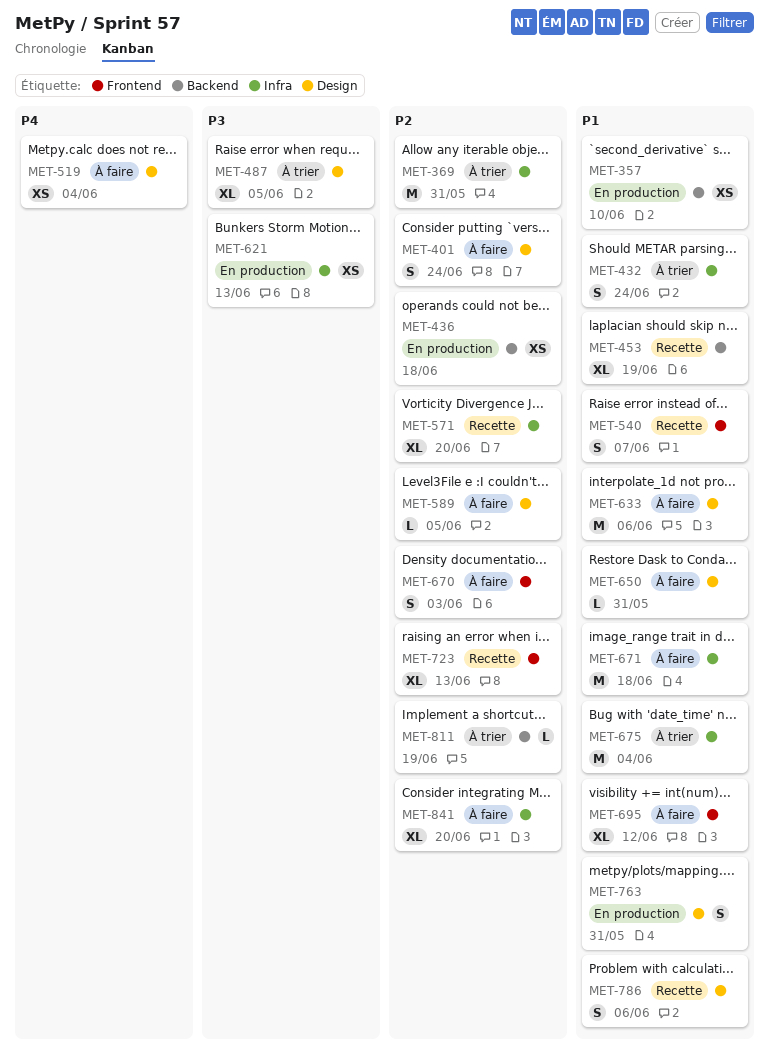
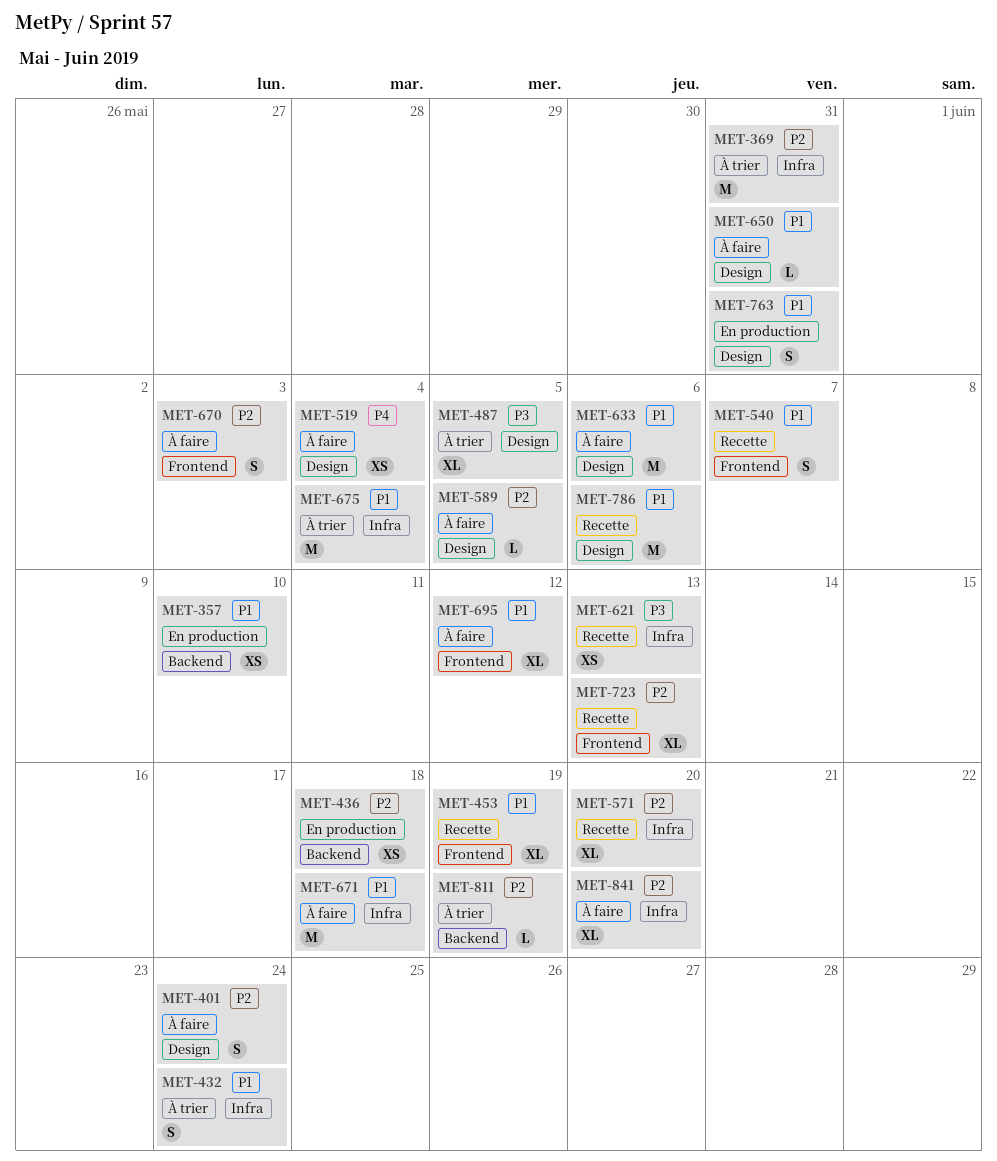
MET-453, label: Backend -> Frontend
MET-621, status: En production -> Recette
MET-786, estimate: S -> M

